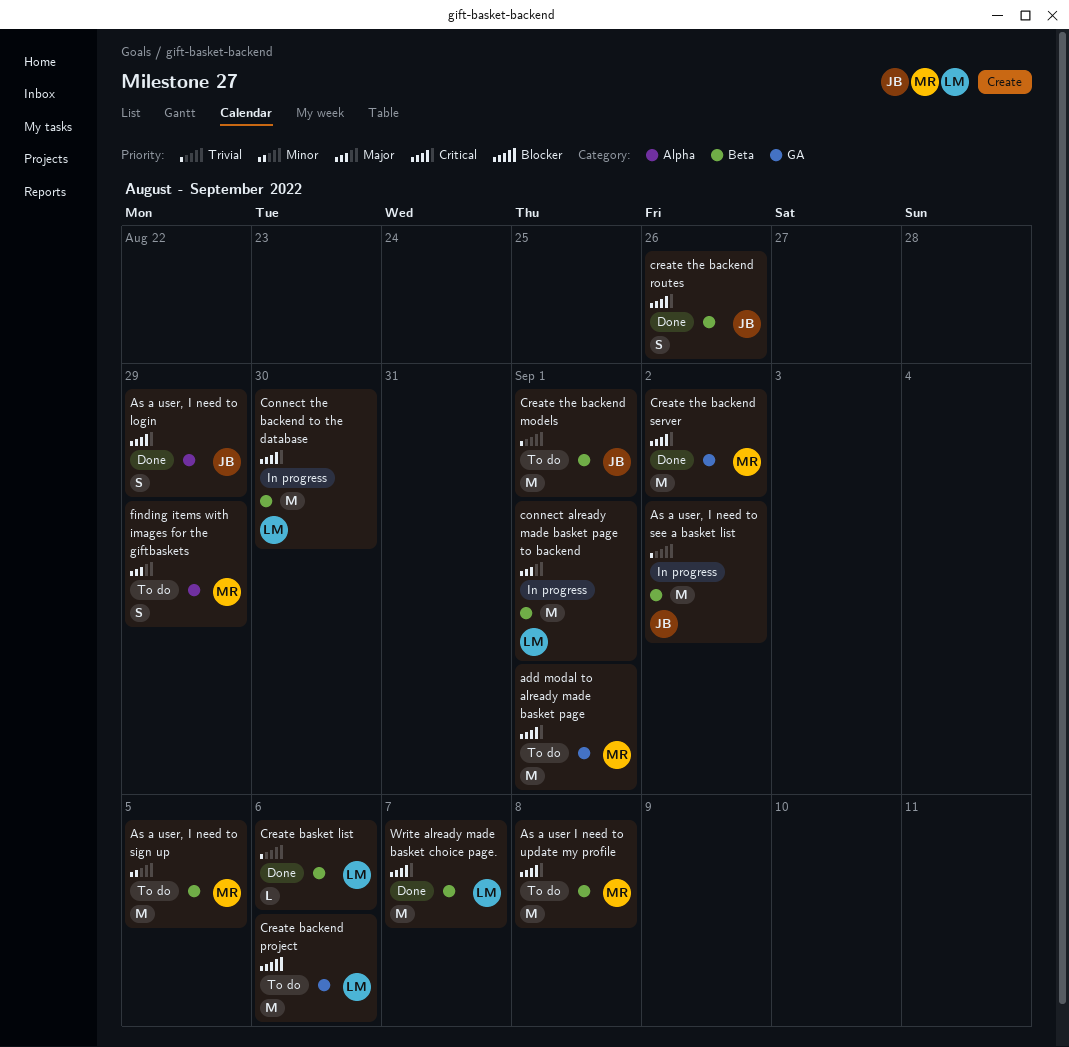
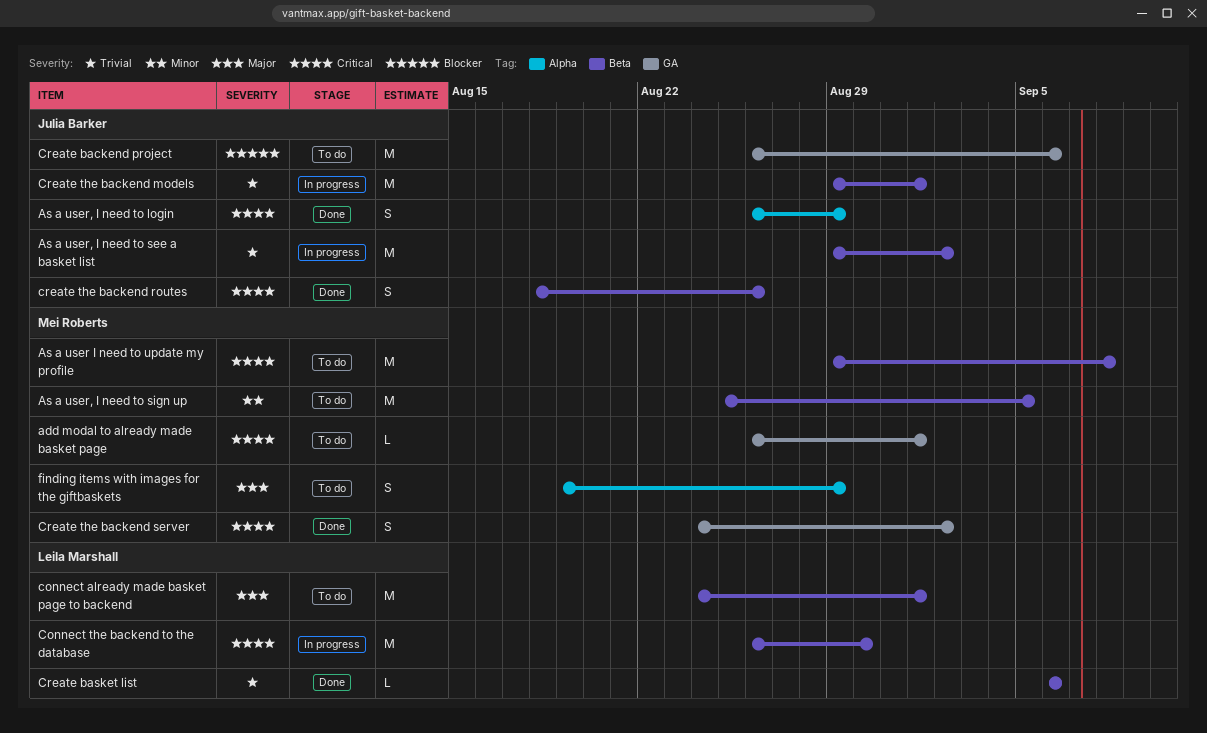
add modal to already made basket page, estimate: M -> L
connect already made basket page to backend, status: In progress -> To do
Create backend project, owner: Leila Marshall -> Julia Barker
Create the backend models, status: To do -> In progress
Create the backend server, estimate: M -> S
Write already made basket choice page.: present -> none

